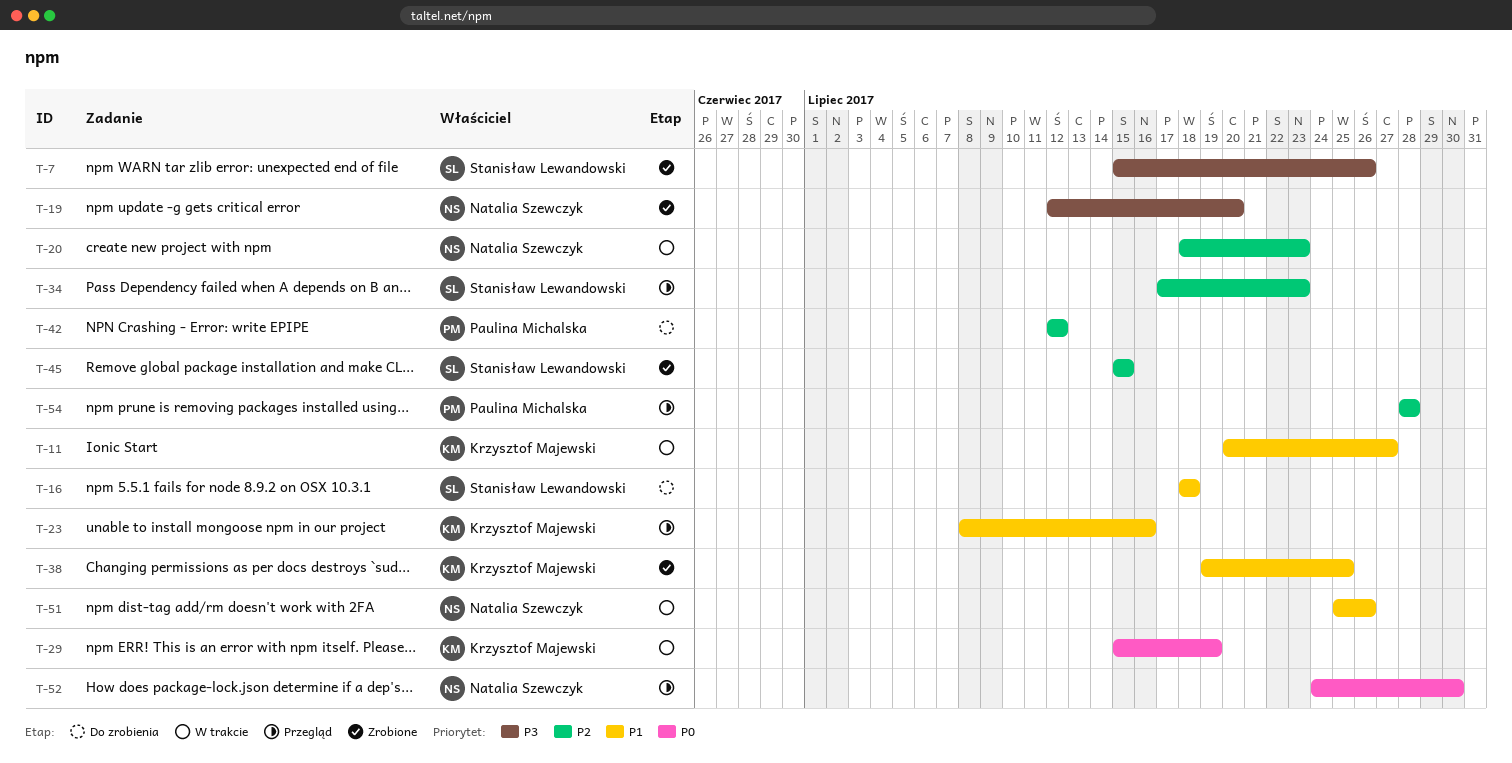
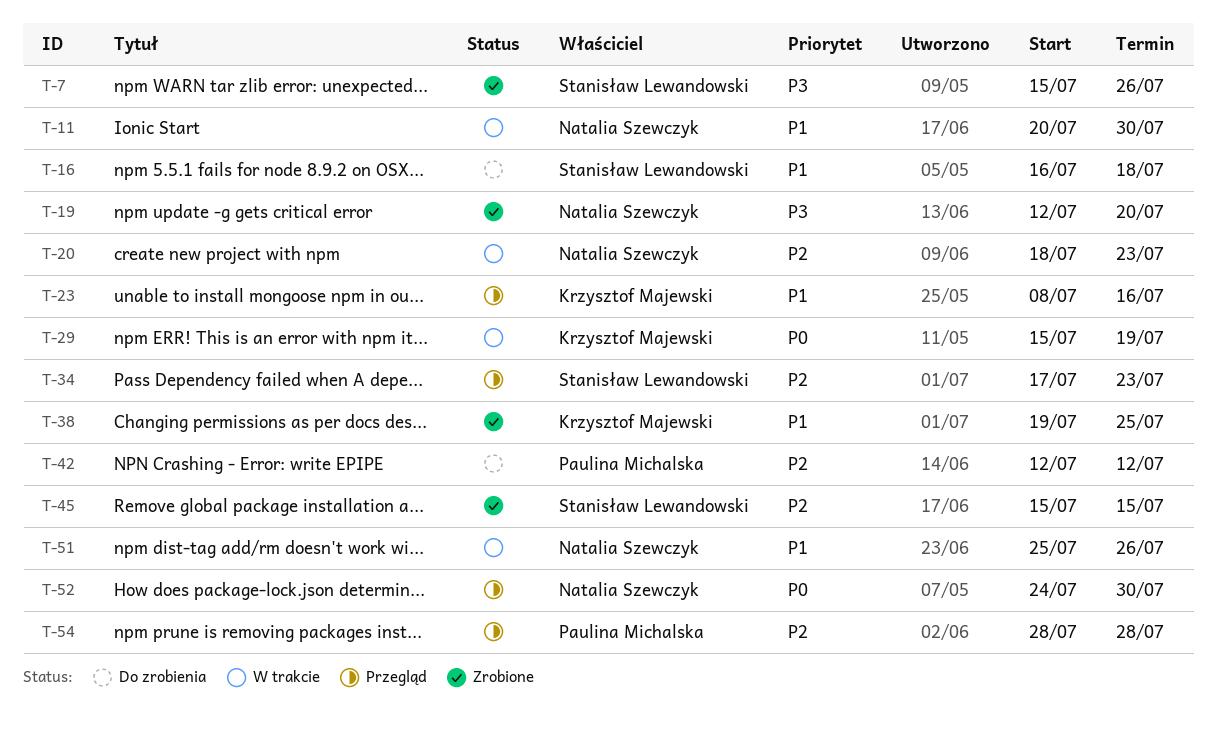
T-11, owner: Krzysztof Majewski -> Natalia Szewczyk
T-11, due: Jul 27 -> Jul 30
T-16, start: Jul 18 -> Jul 16

